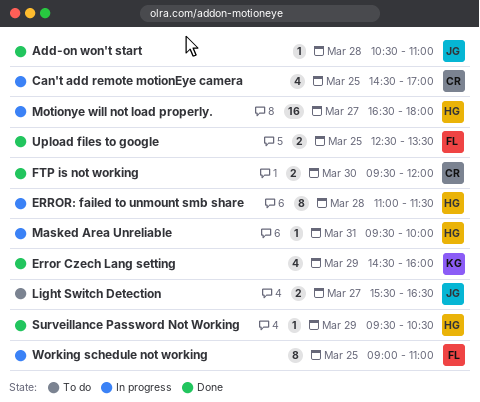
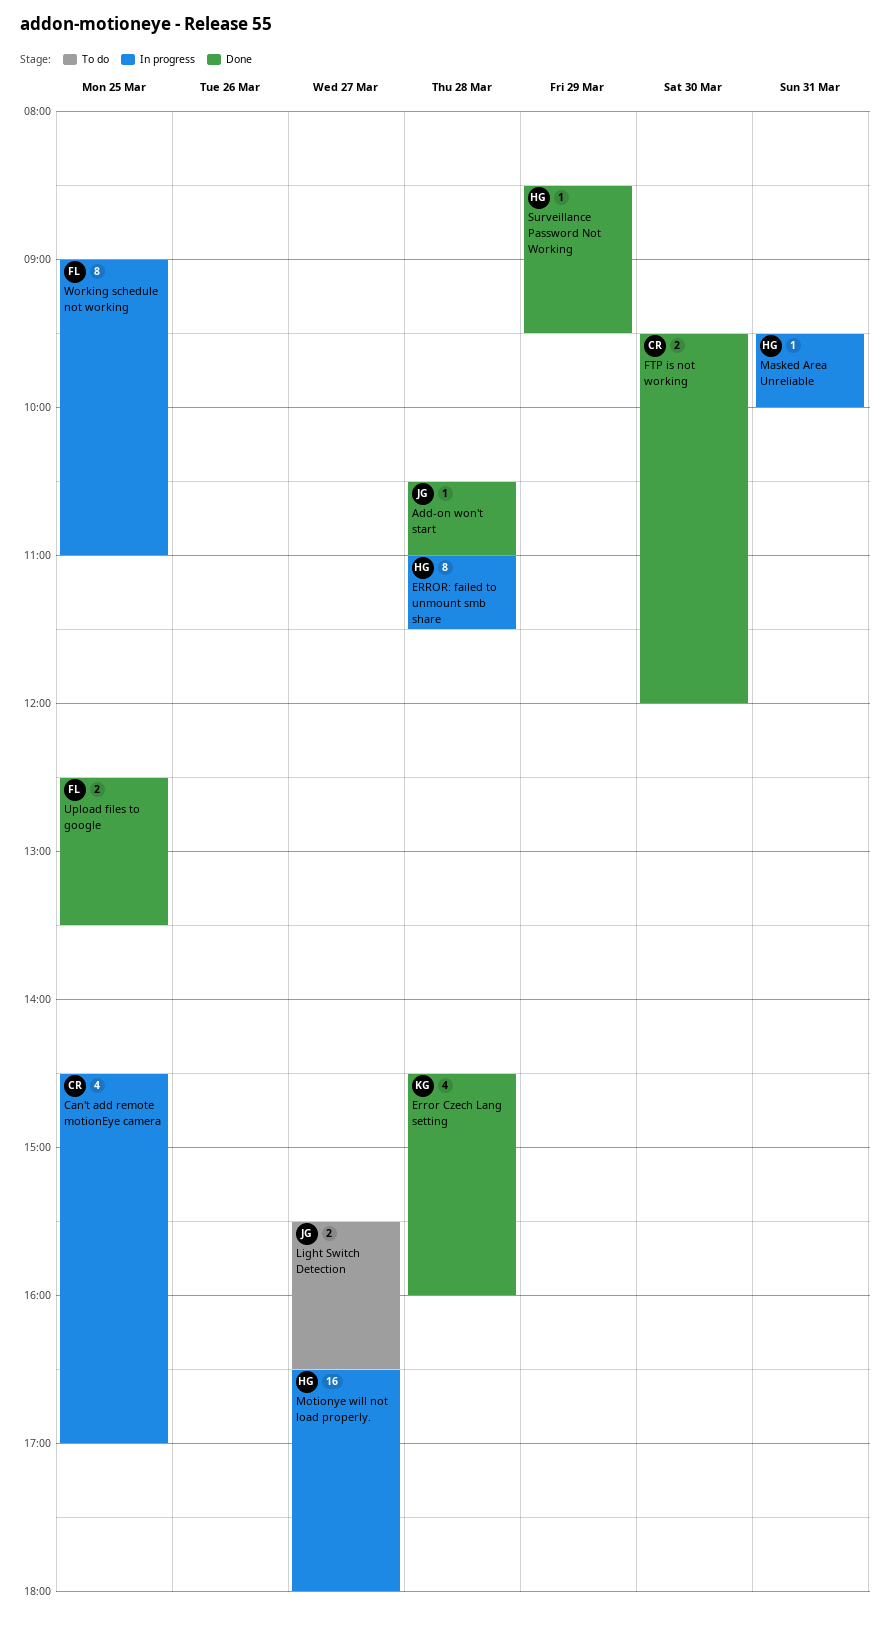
Error Czech Lang setting, day: Mar 29 -> Mar 28
Surveillance Password Not Working, begins: 09:30 -> 08:30
Surveillance Password Not Working, ends: 10:30 -> 09:30

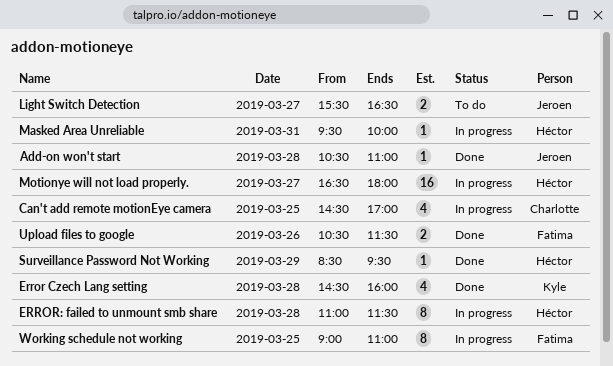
FTP is not working: present -> none
Upload files to google, day: Mar 25 -> Mar 26
Upload files to google, begins: 12:30 -> 10:30
Upload files to google, ends: 13:30 -> 11:30

